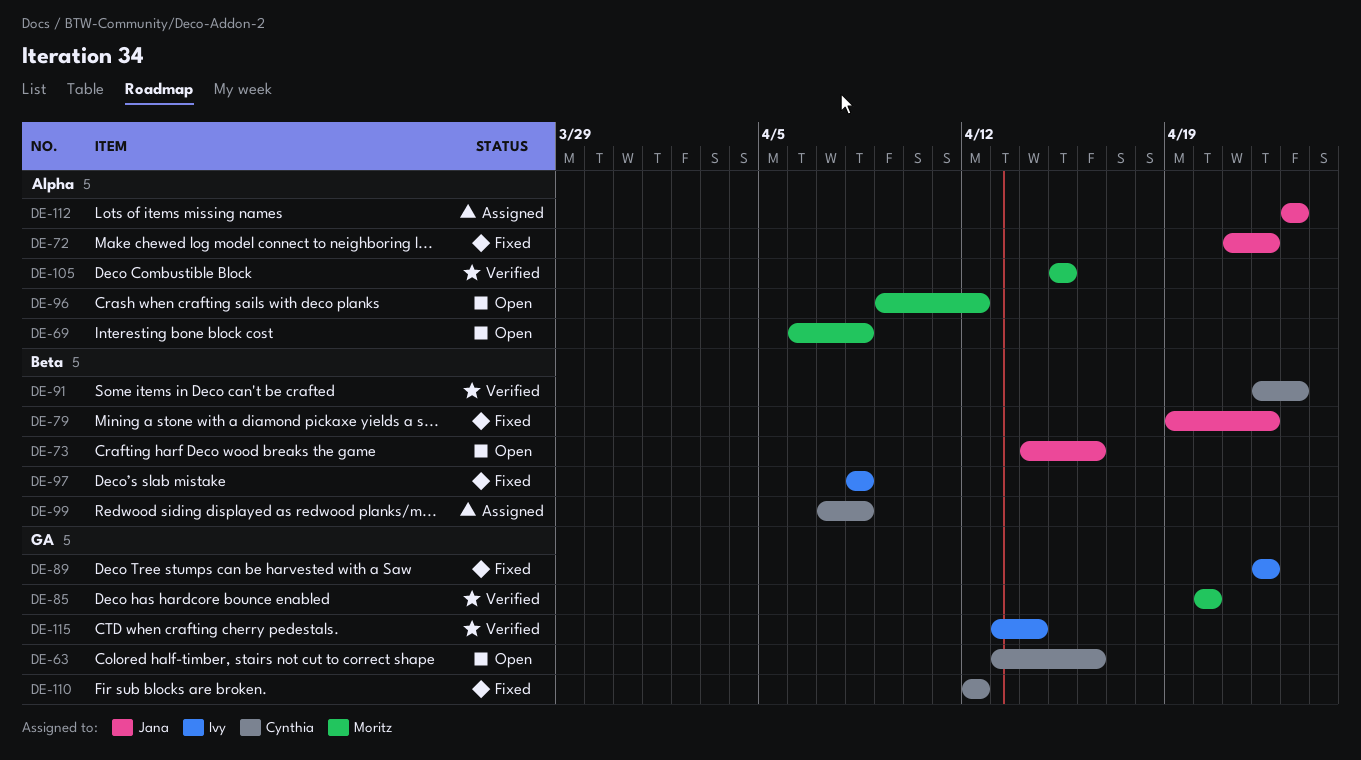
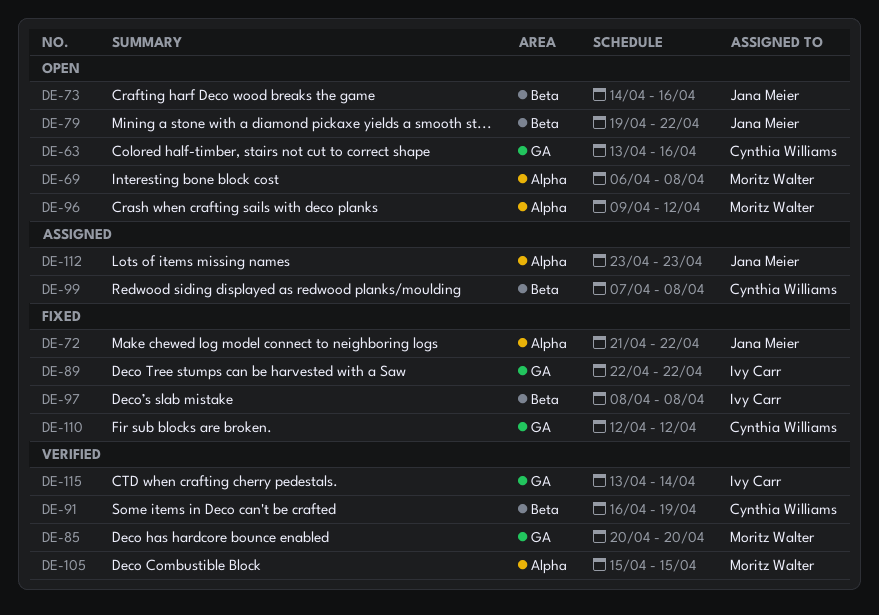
DE-79, status: Fixed -> Open
DE-91, start: Apr 22 -> Apr 16
DE-91, due: Apr 23 -> Apr 19

